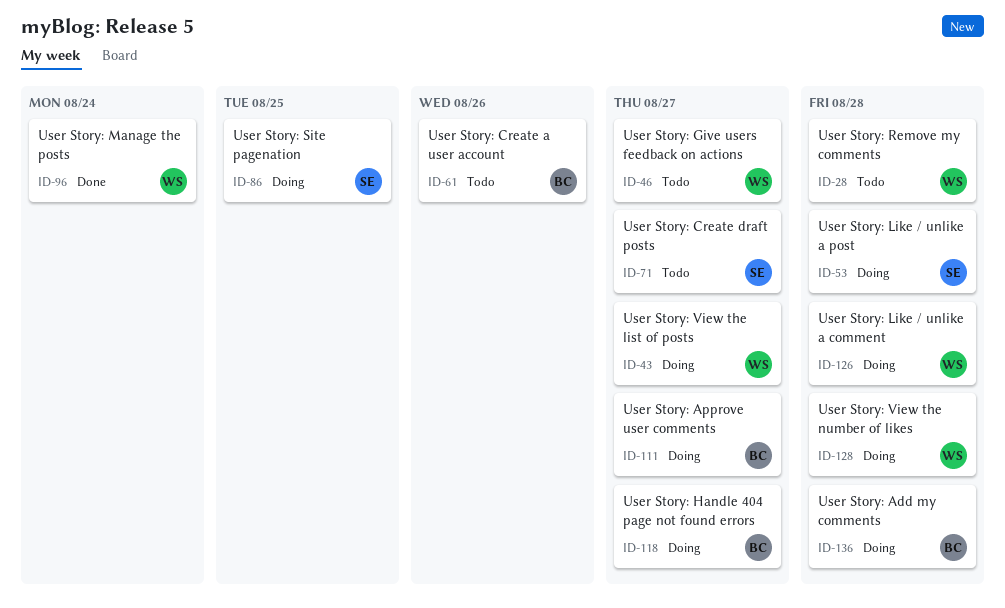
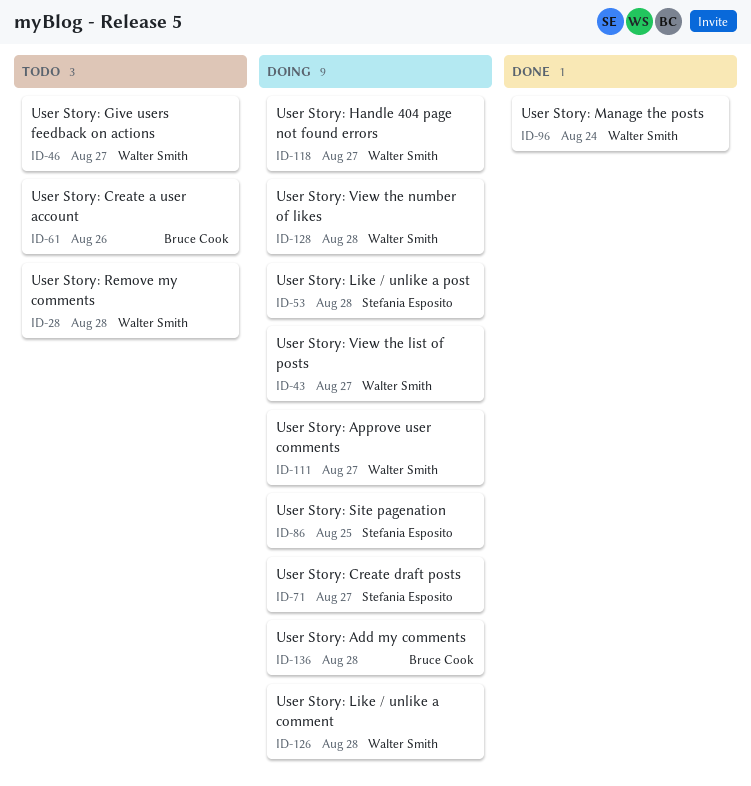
ID-71, status: Todo -> Doing
ID-111, owner: Bruce Cook -> Walter Smith
ID-118, owner: Bruce Cook -> Walter Smith

